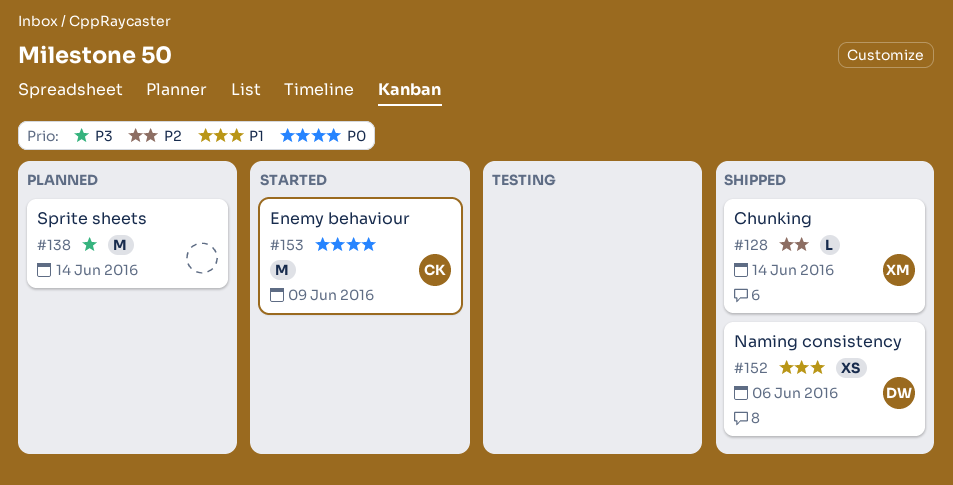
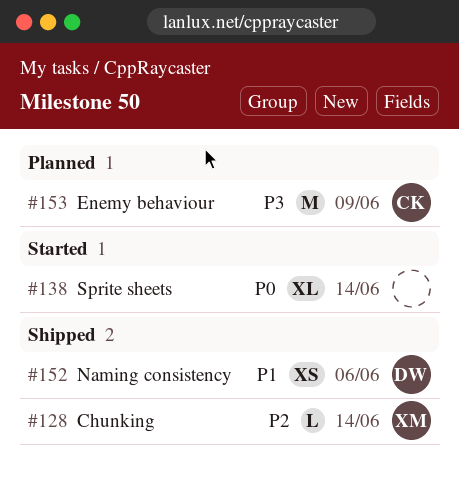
#138, status: Planned -> Started
#138, priority: P3 -> P0
#138, estimate: M -> XL
#153, status: Started -> Planned
#153, priority: P0 -> P3

